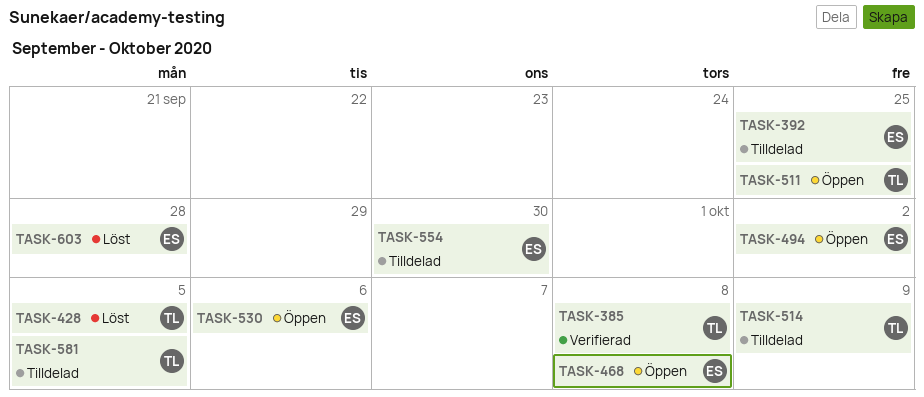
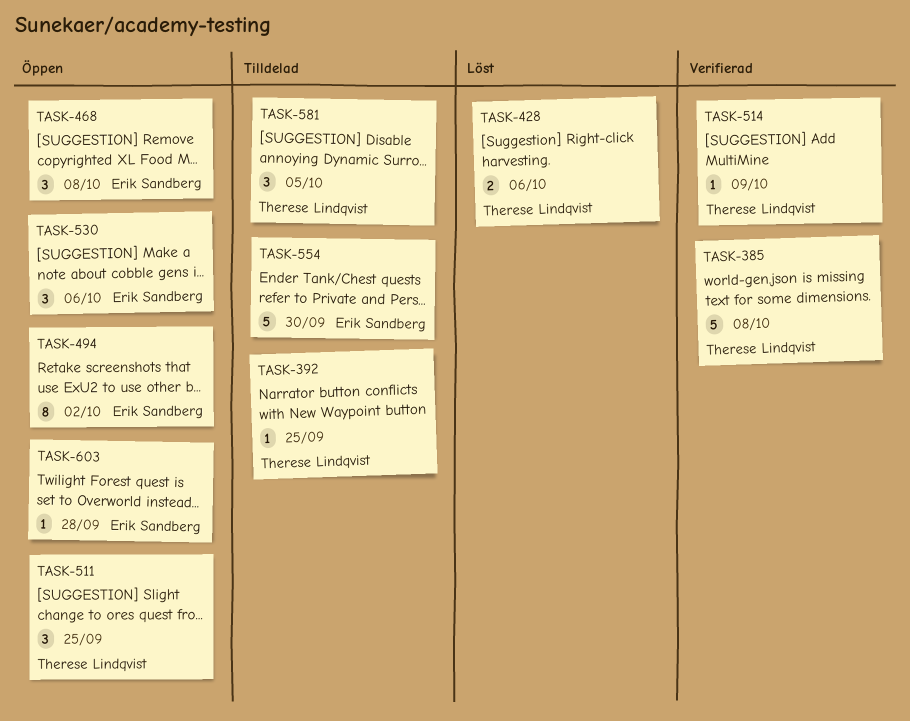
TASK-392, owner: Erik Sandberg -> Therese Lindqvist
TASK-428, due: Oct 5 -> Oct 6
TASK-514, status: Tilldelad -> Verifierad
TASK-603, status: Löst -> Öppen

